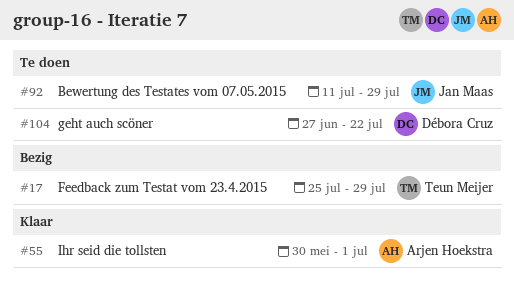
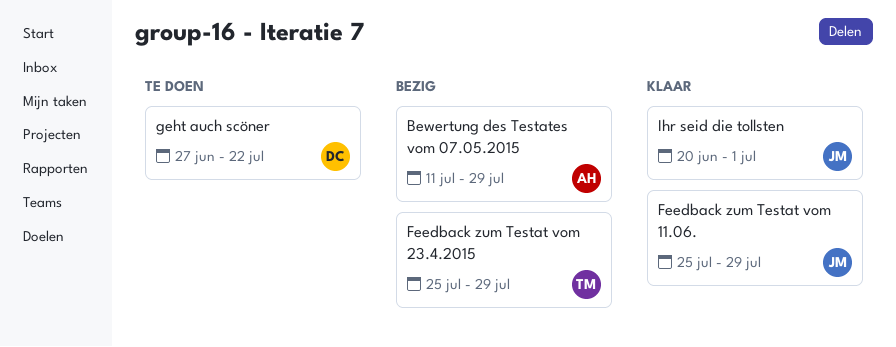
Bewertung des Testates vom 07.05.2015, status: Te doen -> Bezig
Bewertung des Testates vom 07.05.2015, owner: Jan Maas -> Arjen Hoekstra
Feedback zum Testat vom 11.06.: none -> present
Ihr seid die tollsten, owner: Arjen Hoekstra -> Jan Maas
Ihr seid die tollsten, start: May 30 -> Jun 20

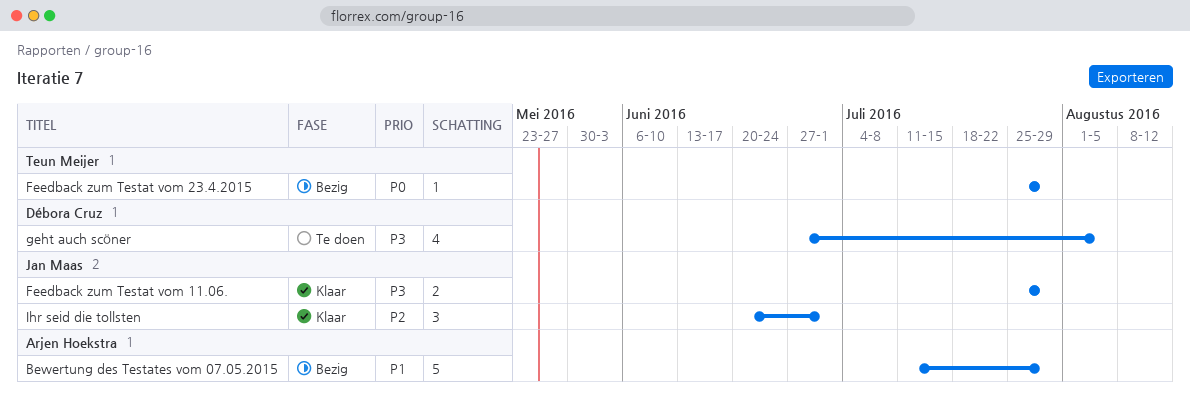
geht auch scöner, due: Jul 22 -> Aug 5

